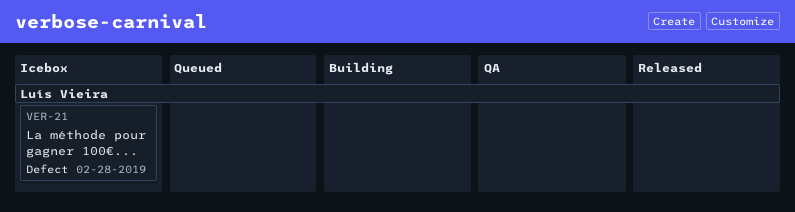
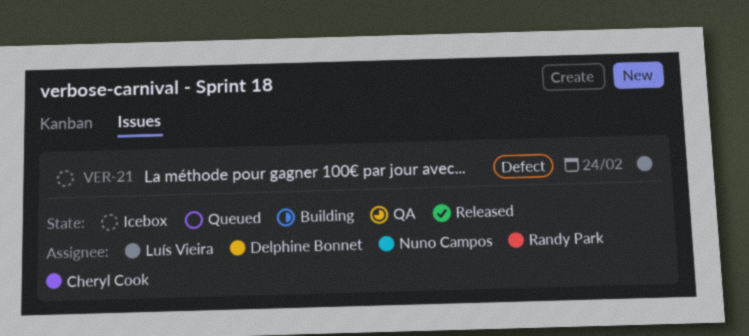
VER-21, due: Feb 28 -> Feb 24

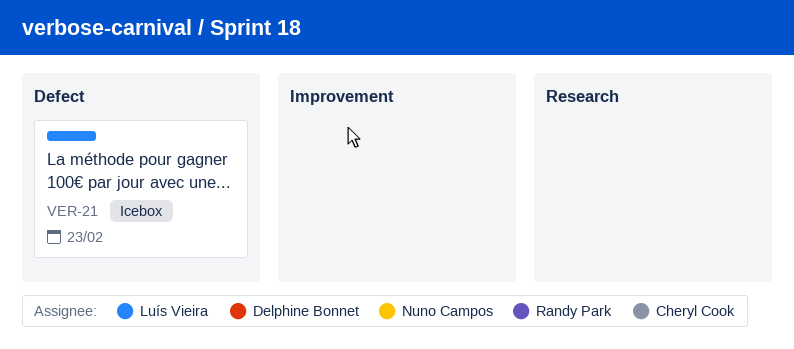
VER-21, due: Feb 24 -> Feb 23

